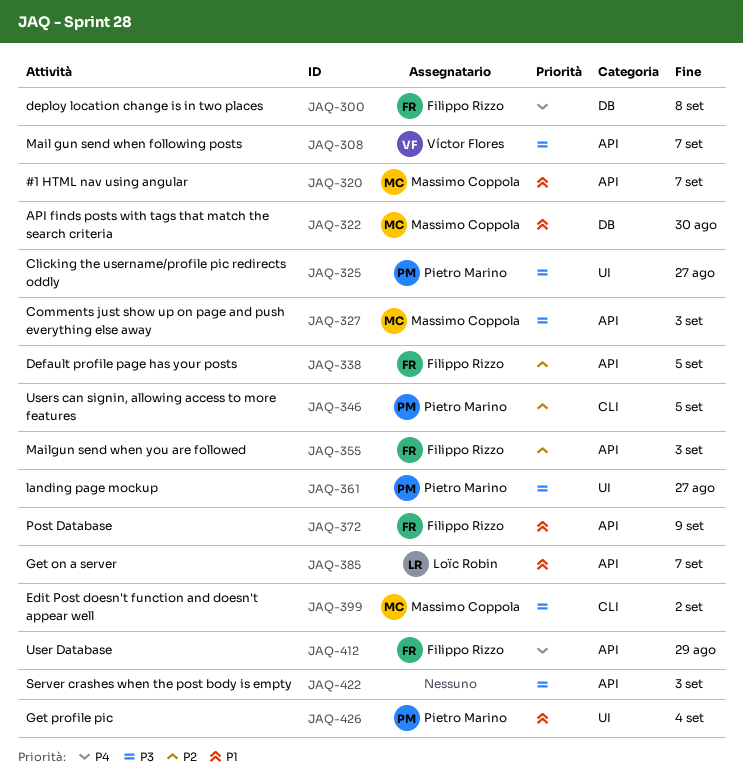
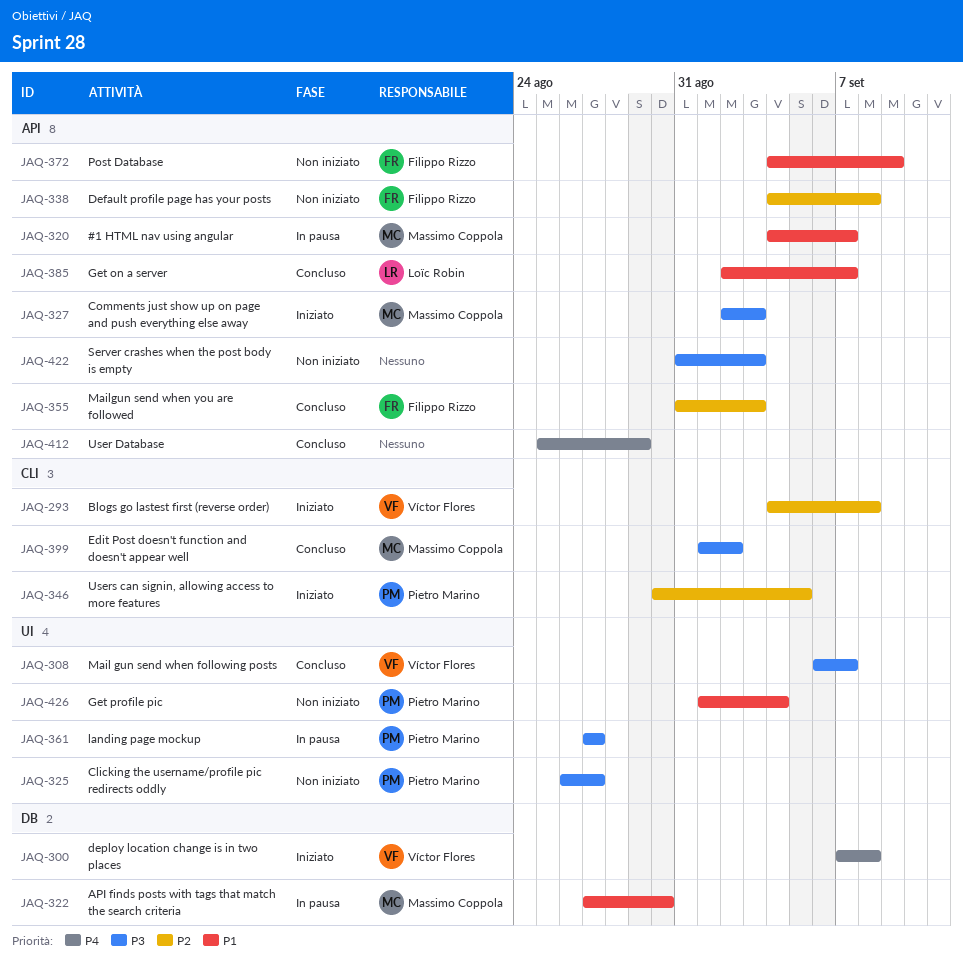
JAQ-293: none -> present
JAQ-300, owner: Filippo Rizzo -> Víctor Flores
JAQ-308, label: API -> UI
JAQ-338, due: Sep 5 -> Sep 8
JAQ-412, owner: Filippo Rizzo -> none

